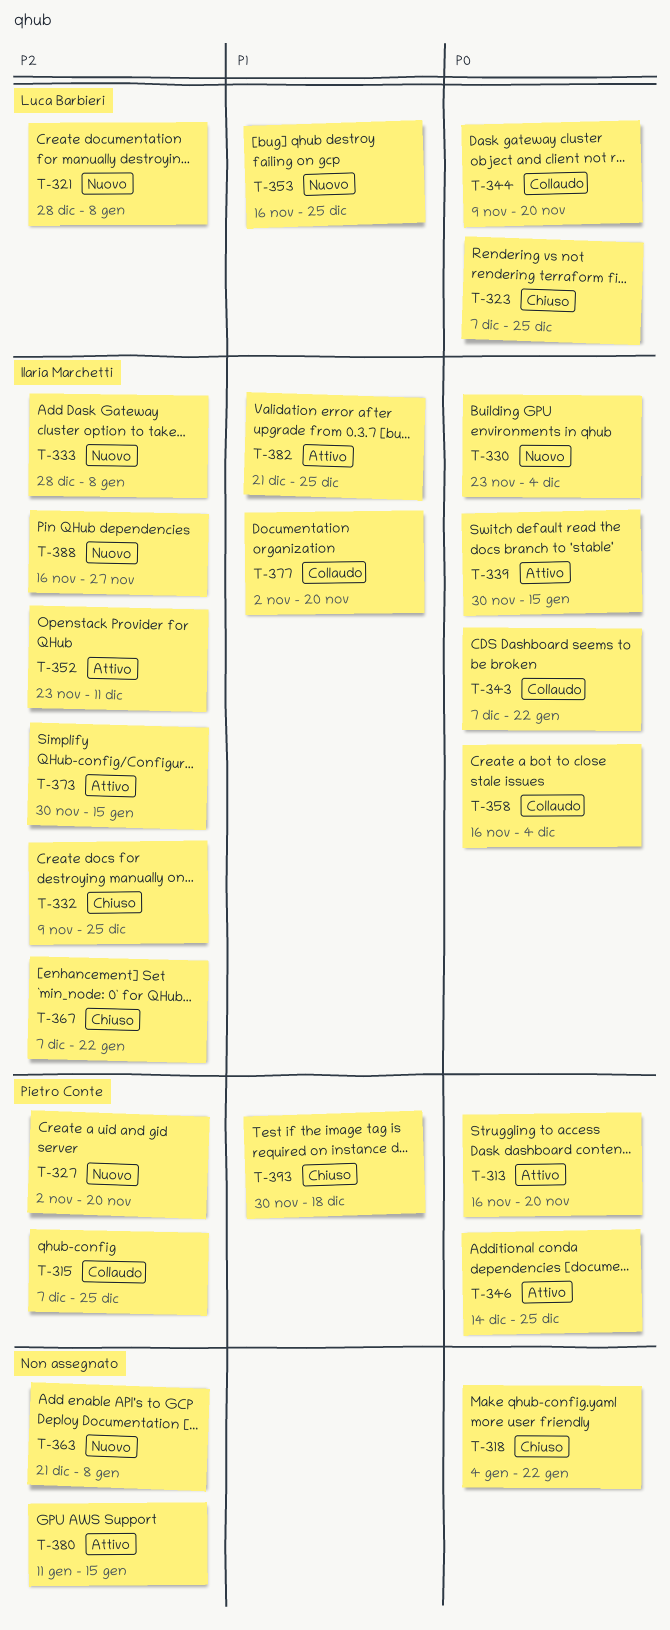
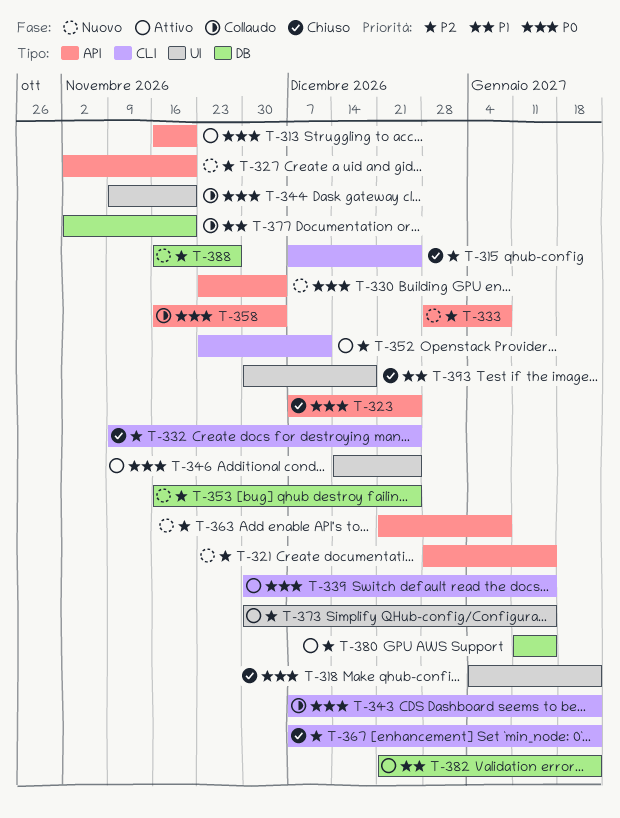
T-315, status: Collaudo -> Chiuso
T-321, due: Jan 8 -> Jan 15
T-353, priority: P1 -> P2
T-382, due: Dec 25 -> Jan 22

